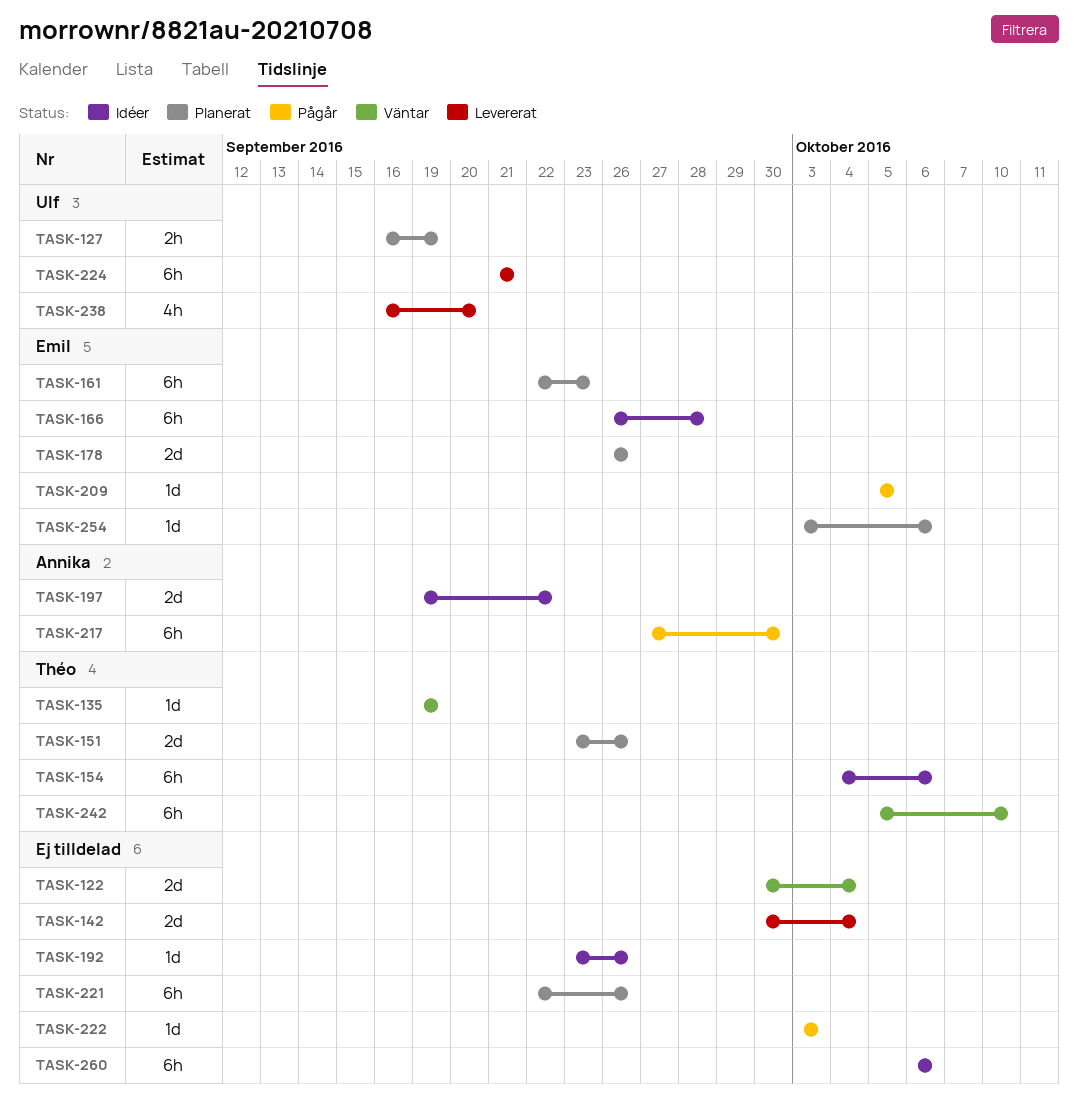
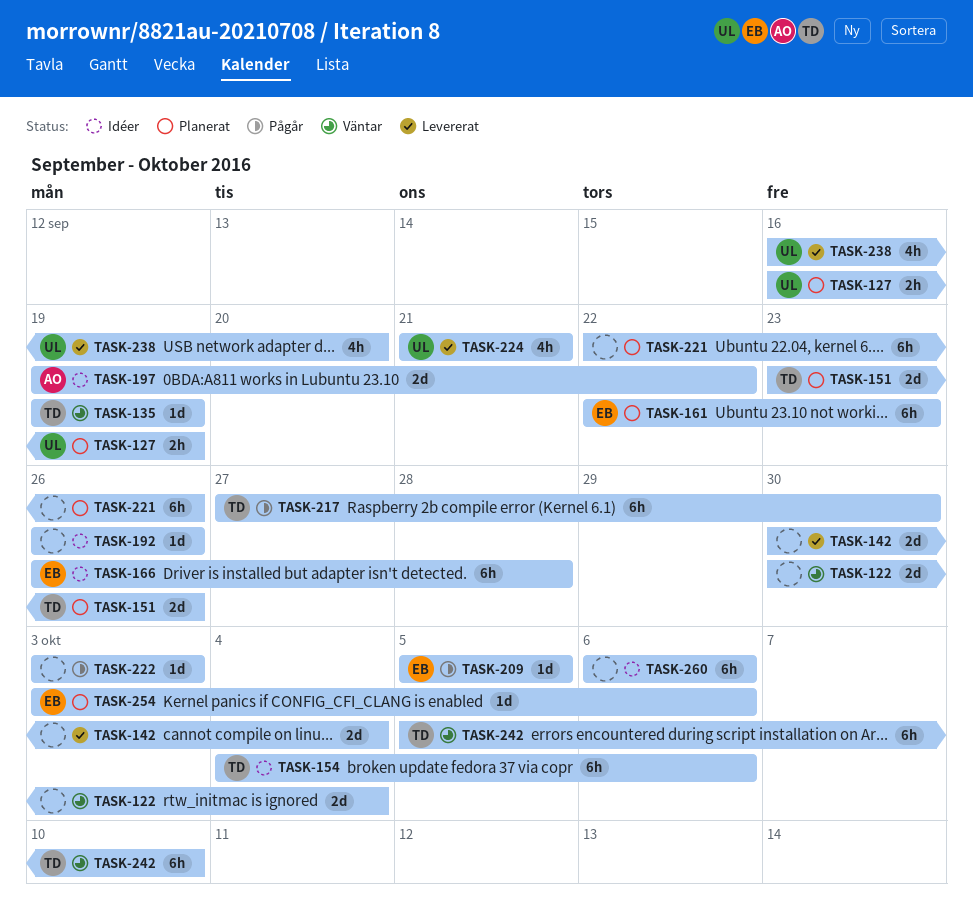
TASK-178: present -> none
TASK-192, start: Sep 23 -> Sep 26
TASK-217, owner: Annika -> Théo
TASK-224, estimate: 6h -> 4h

